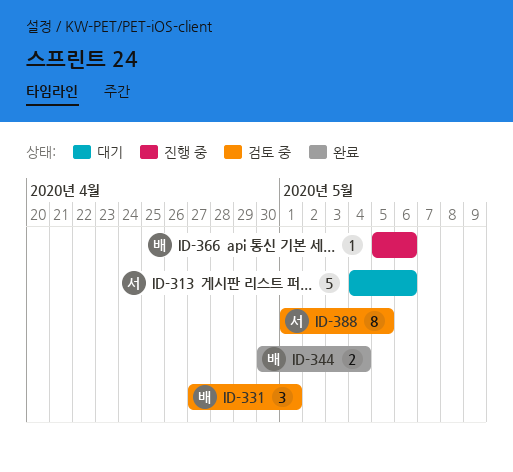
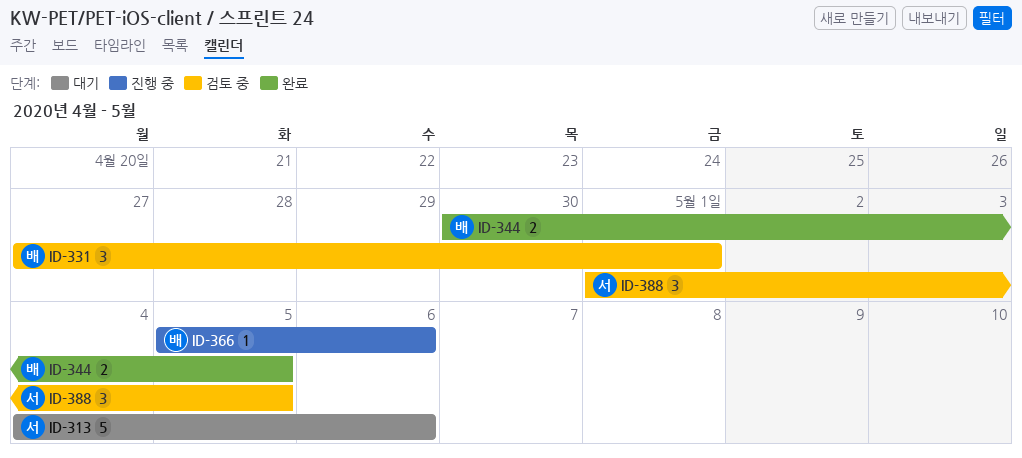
ID-344, due: May 4 -> May 5
ID-388, estimate: 8 -> 3

